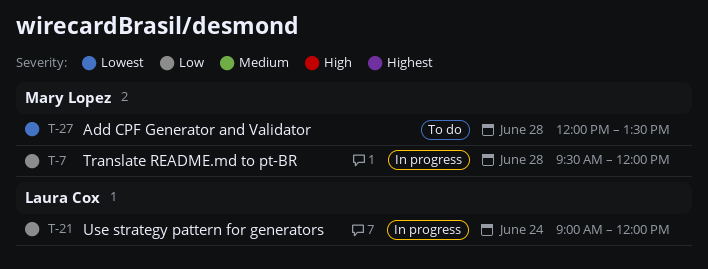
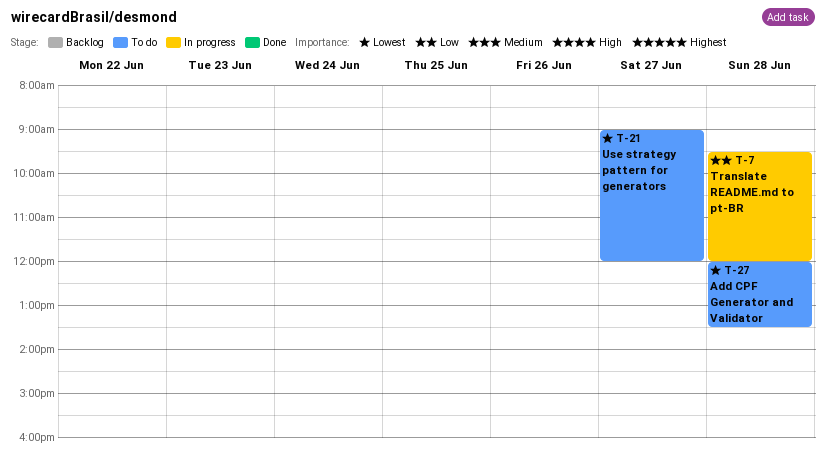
T-21, status: In progress -> To do
T-21, priority: Low -> Lowest
T-21, day: Jun 24 -> Jun 27

